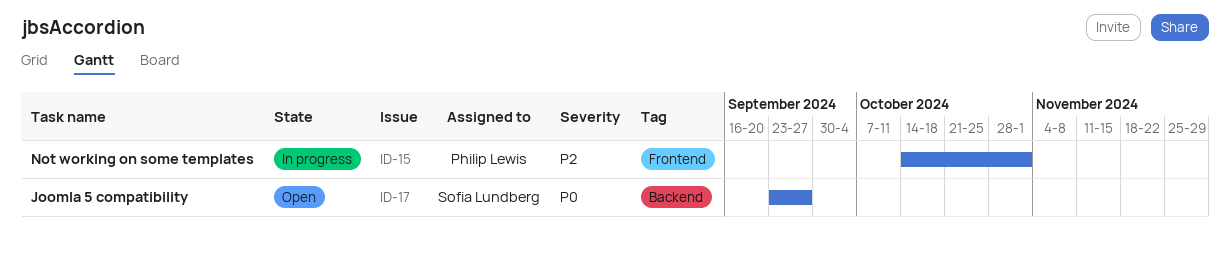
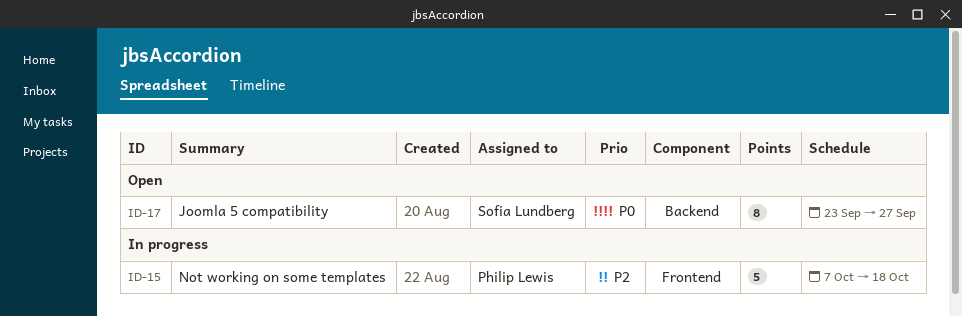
ID-15, start: Oct 14 -> Oct 7
ID-15, due: Nov 1 -> Oct 18

